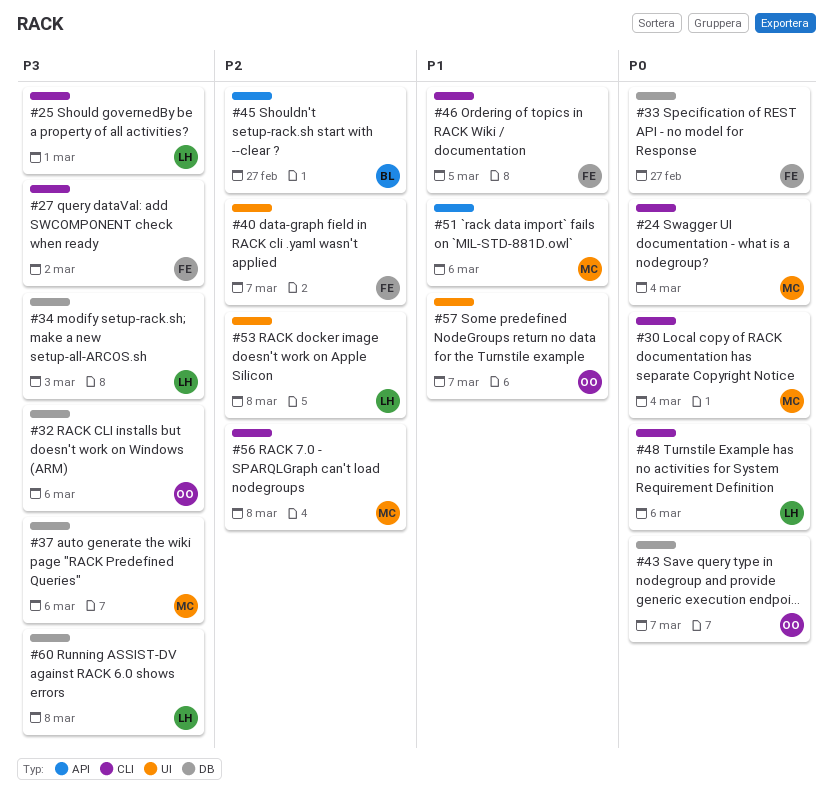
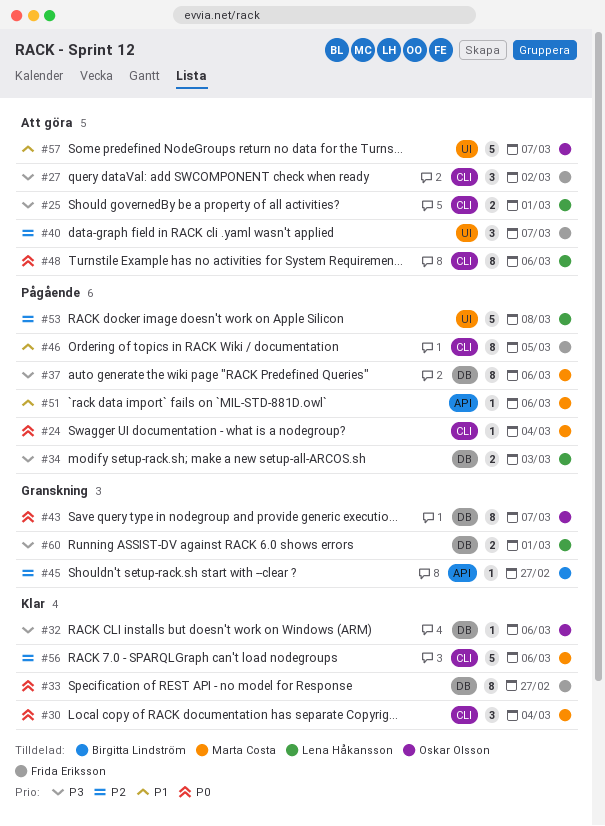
#56, due: Mar 8 -> Mar 6
#60, due: Mar 8 -> Mar 1

